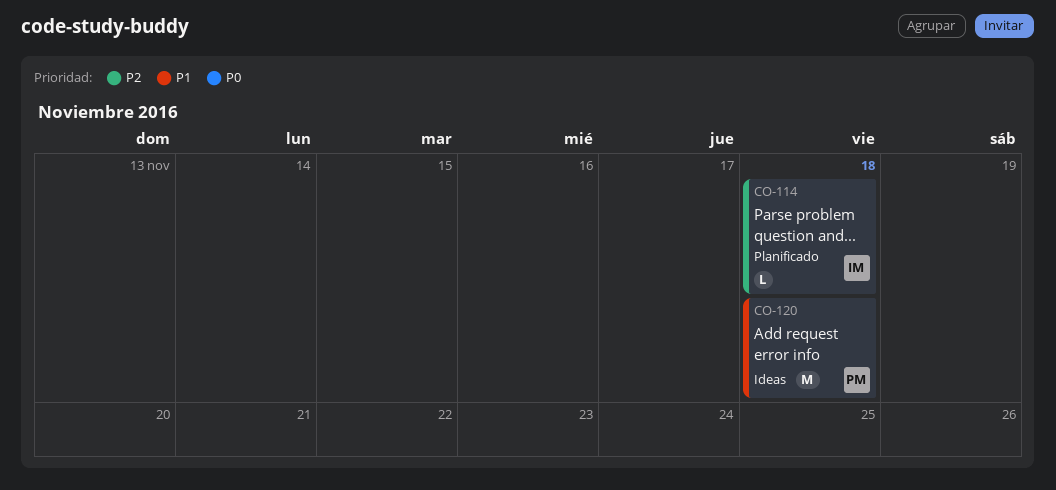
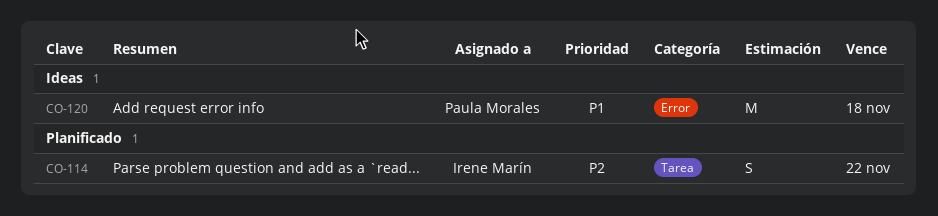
CO-114, estimate: L -> S
CO-114, due: Nov 18 -> Nov 22

